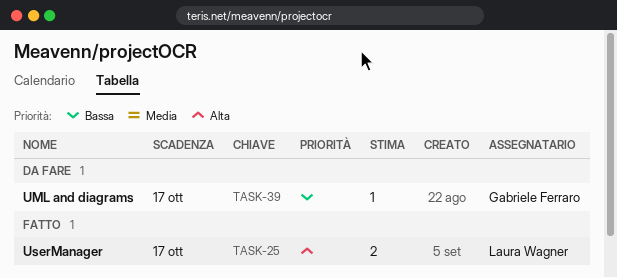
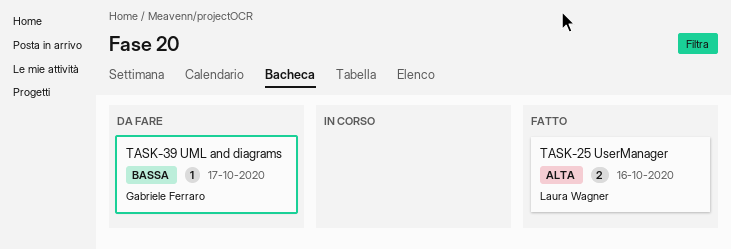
TASK-25, due: Oct 17 -> Oct 16

